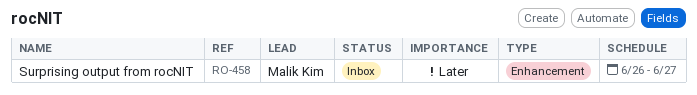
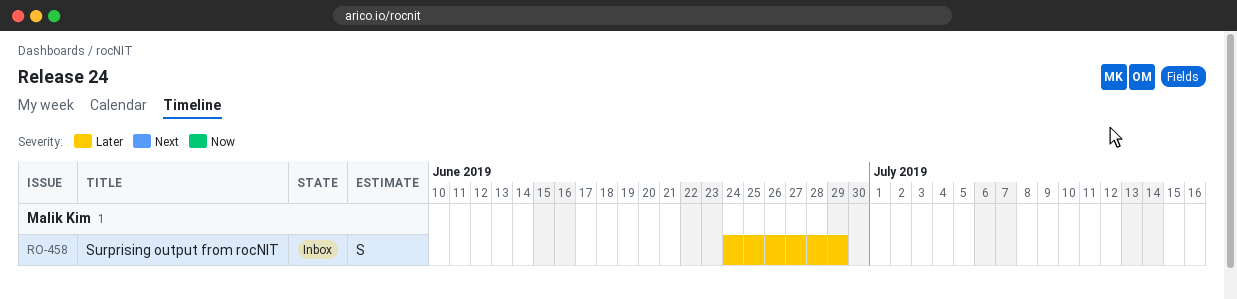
RO-458, start: Jun 26 -> Jun 24
RO-458, due: Jun 27 -> Jun 29

